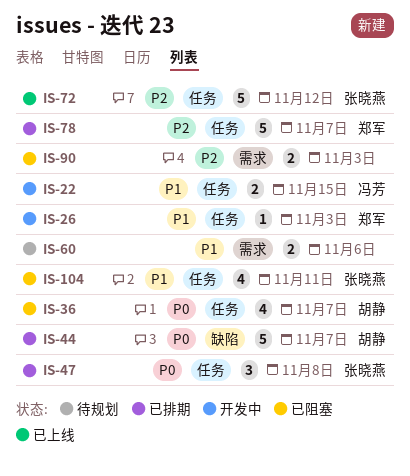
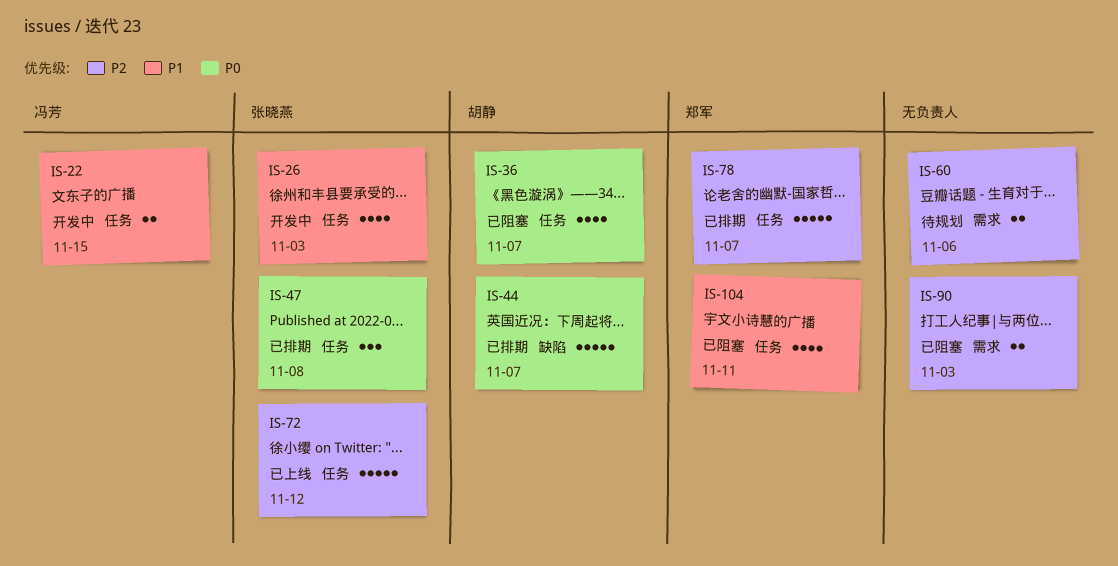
IS-26, owner: 郑军 -> 张晓燕
IS-26, estimate: 1 -> 4
IS-60, priority: P1 -> P2
IS-104, owner: 张晓燕 -> 郑军

